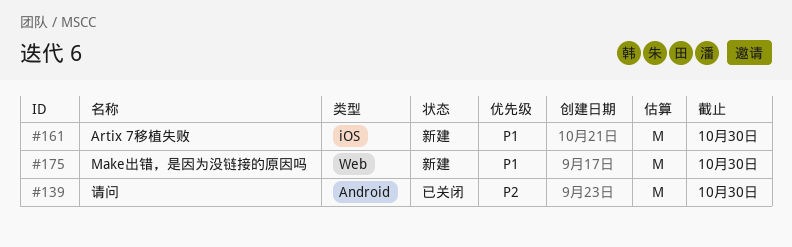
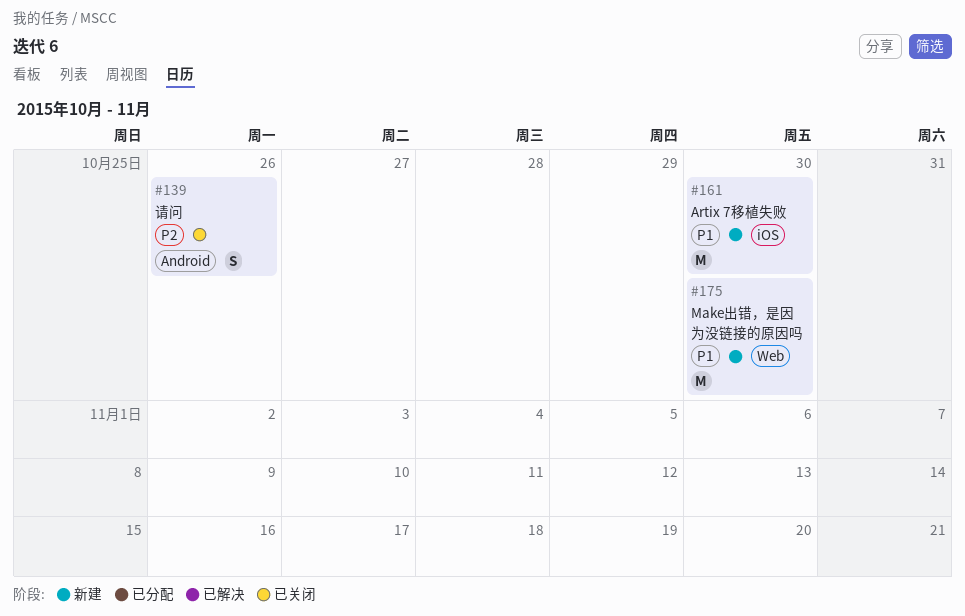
#139, estimate: M -> S
#139, due: Oct 30 -> Oct 26

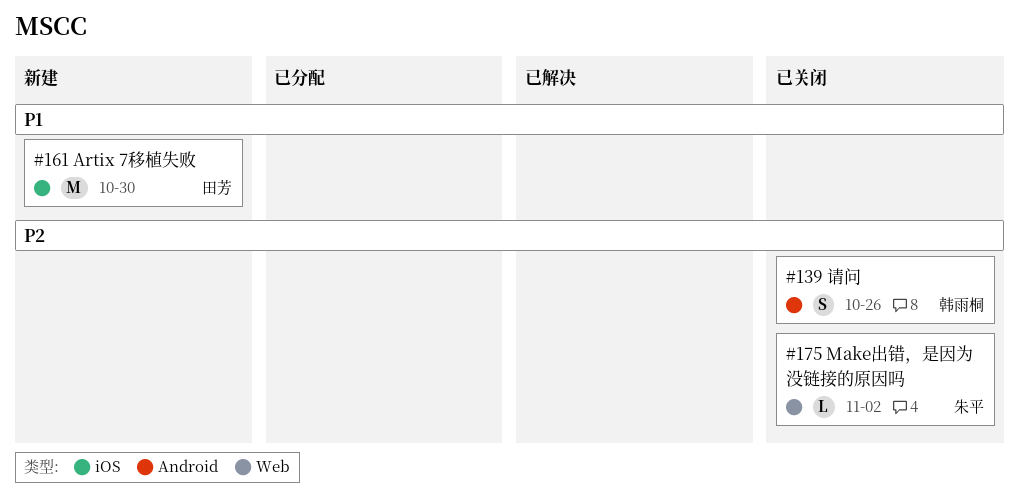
#175, status: 新建 -> 已关闭
#175, priority: P1 -> P2
#175, estimate: M -> L
#175, due: Oct 30 -> Nov 2

